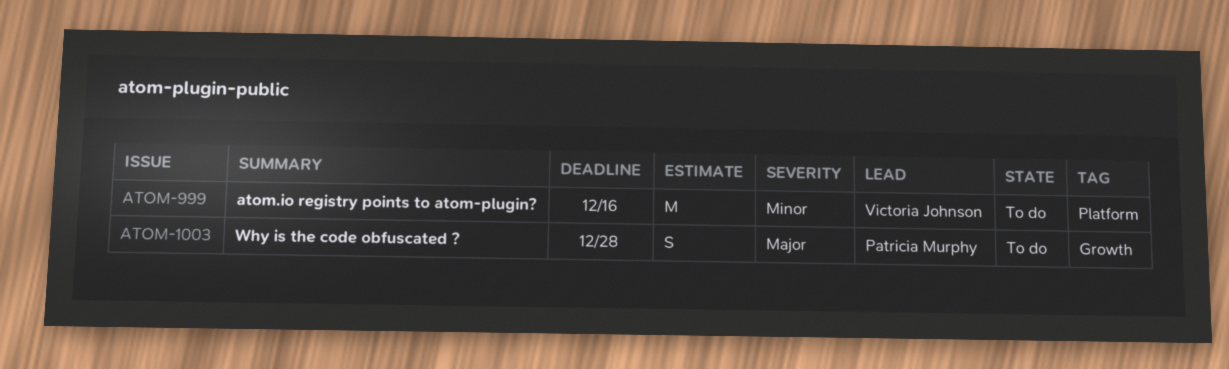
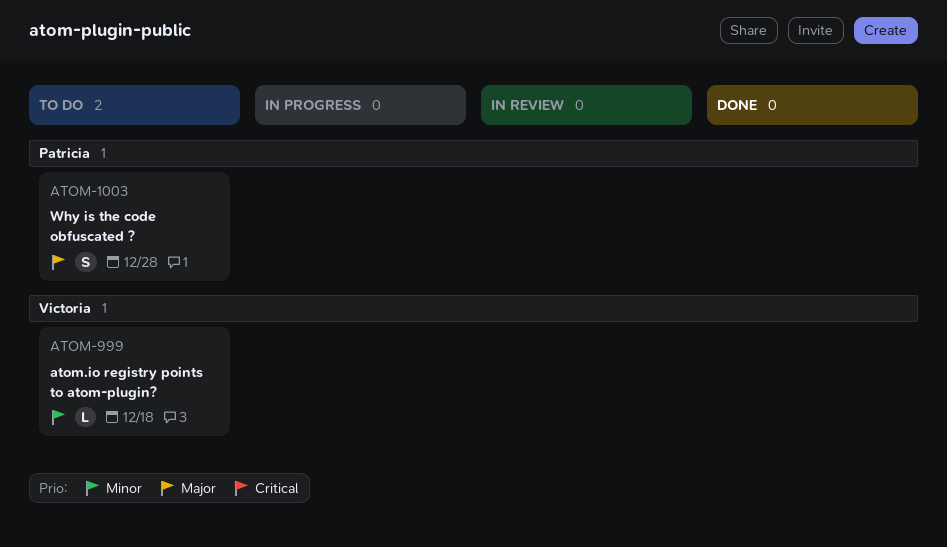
ATOM-999, estimate: M -> L
ATOM-999, due: Dec 16 -> Dec 18

